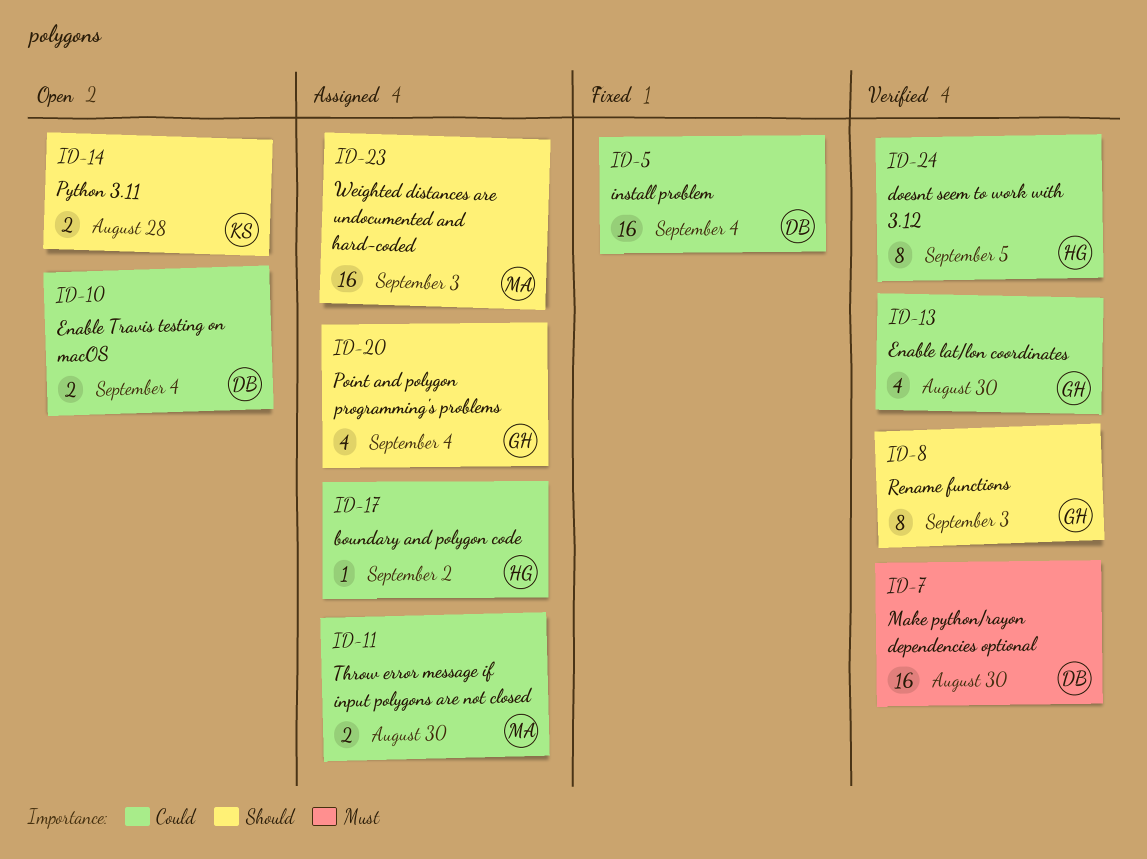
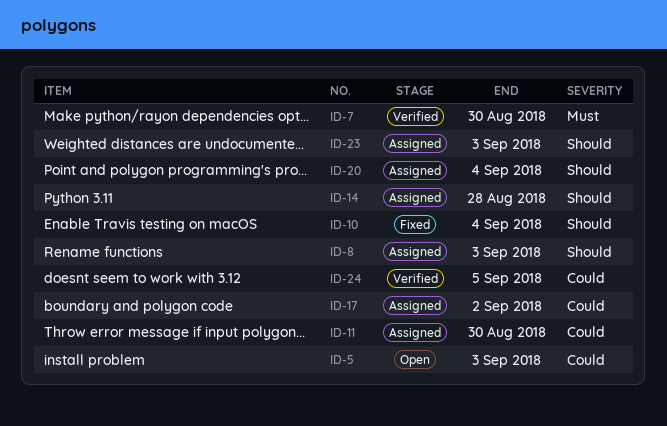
ID-5, status: Fixed -> Open
ID-5, due: Sep 4 -> Sep 3
ID-8, status: Verified -> Assigned
ID-10, status: Open -> Fixed
ID-10, priority: Could -> Should
ID-13: present -> none
ID-14, status: Open -> Assigned

